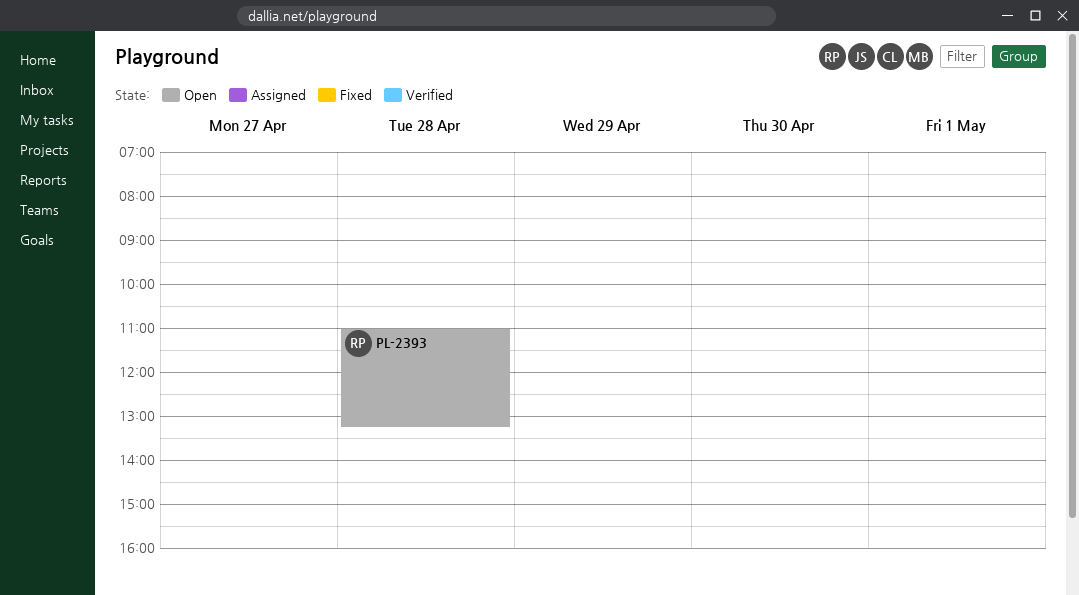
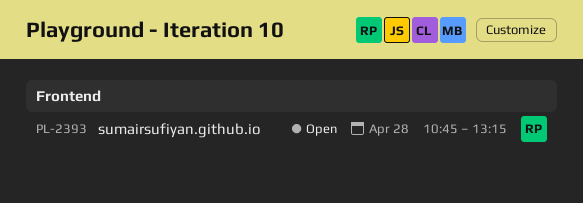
PL-2393, begins: 11:00 -> 10:45

